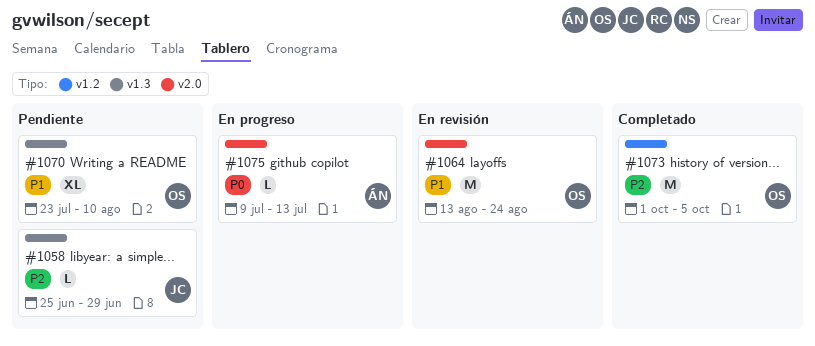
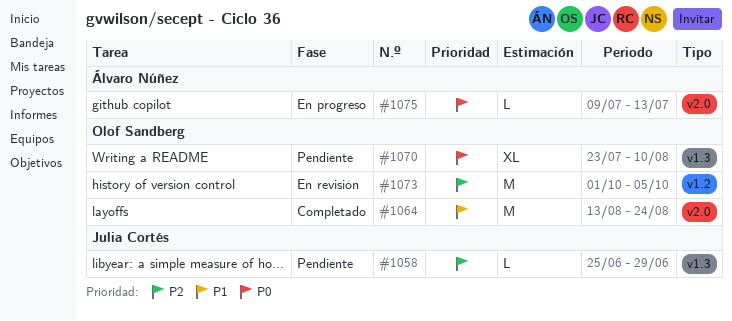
#1064, status: En revisión -> Completado
#1070, priority: P1 -> P0
#1073, status: Completado -> En revisión

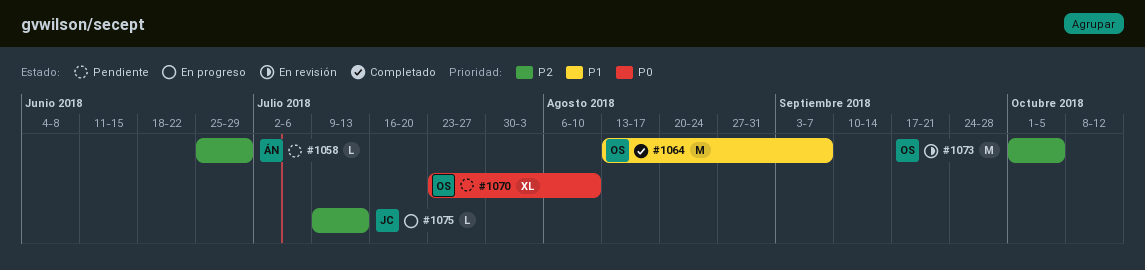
#1058, owner: Julia Cortés -> Álvaro Núñez
#1064, due: Aug 24 -> Sep 7
#1075, owner: Álvaro Núñez -> Julia Cortés
#1075, priority: P0 -> P2

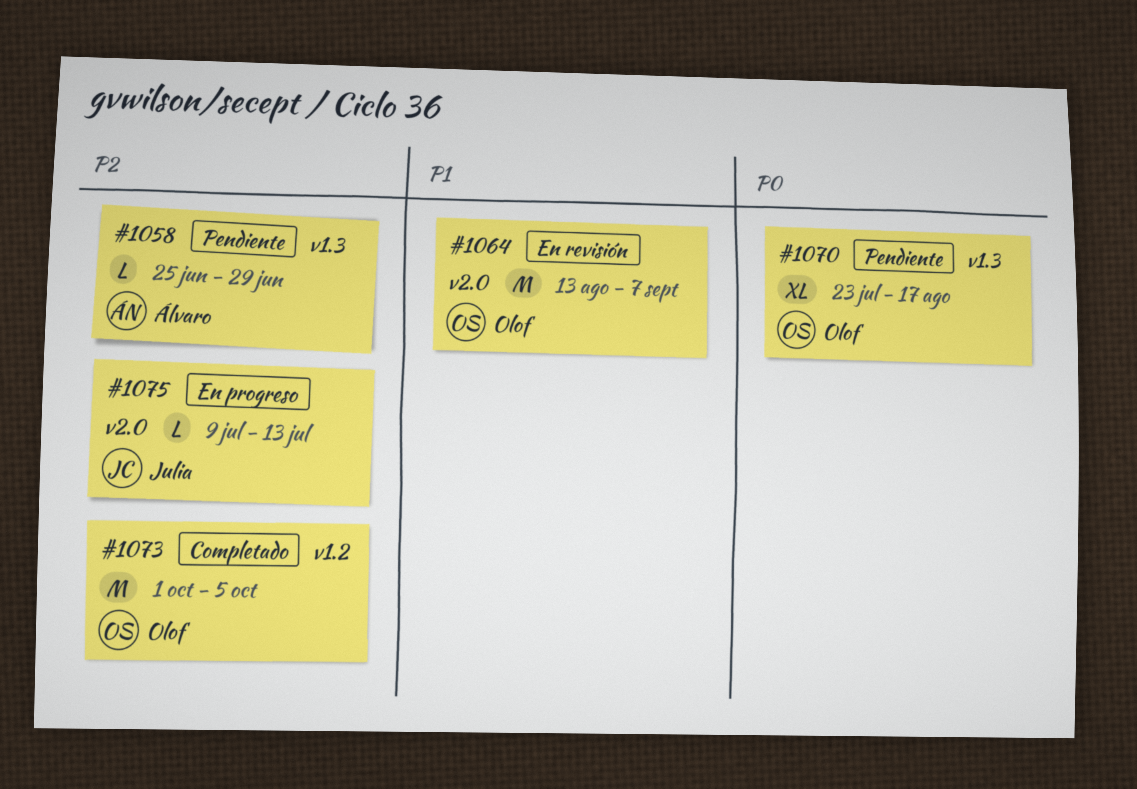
#1064, status: Completado -> En revisión
#1070, due: Aug 10 -> Aug 17
#1073, status: En revisión -> Completado

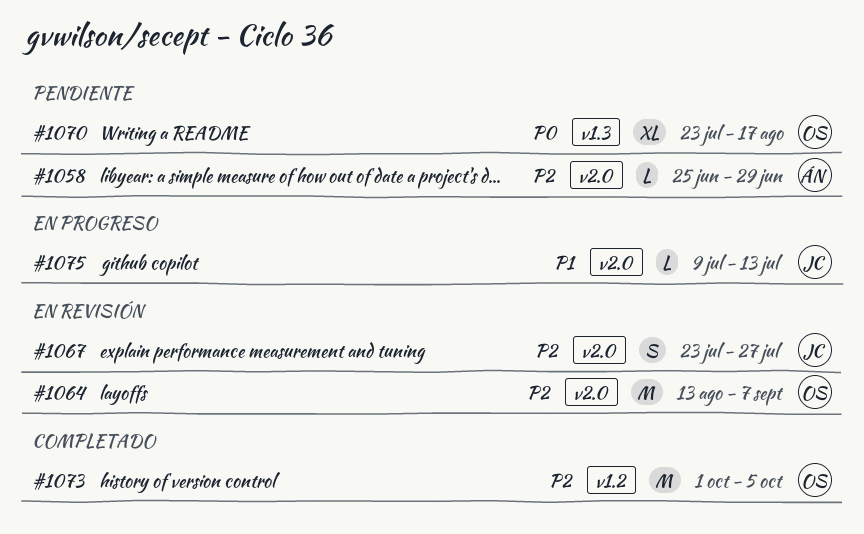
#1058, label: v1.3 -> v2.0
#1064, priority: P1 -> P2
#1067: none -> present
#1075, priority: P2 -> P1

